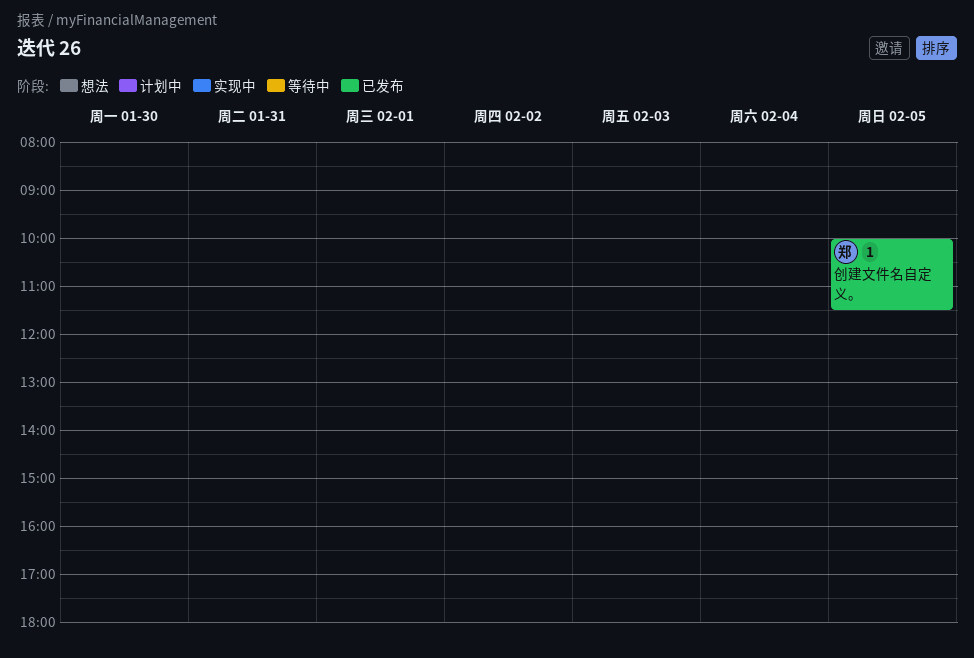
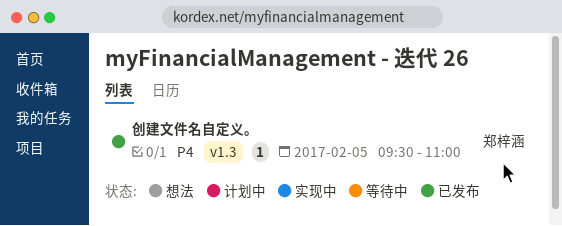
创建文件名自定义。, begins: 10:00 -> 09:30
创建文件名自定义。, ends: 11:30 -> 11:00

